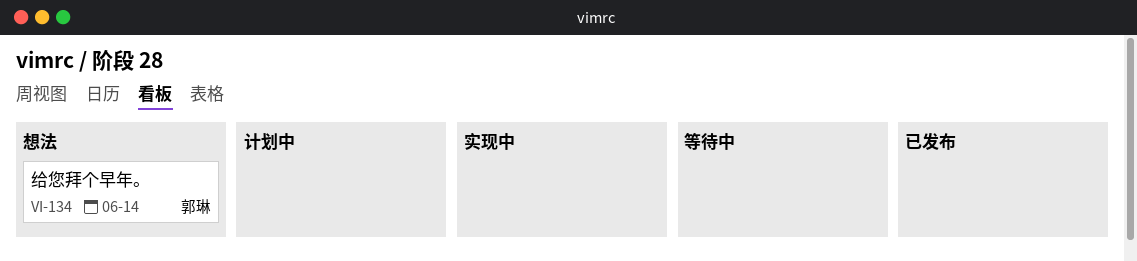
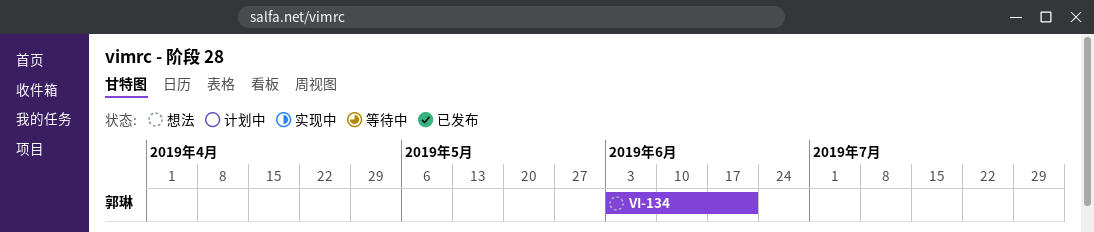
VI-134, due: Jun 14 -> Jun 21

